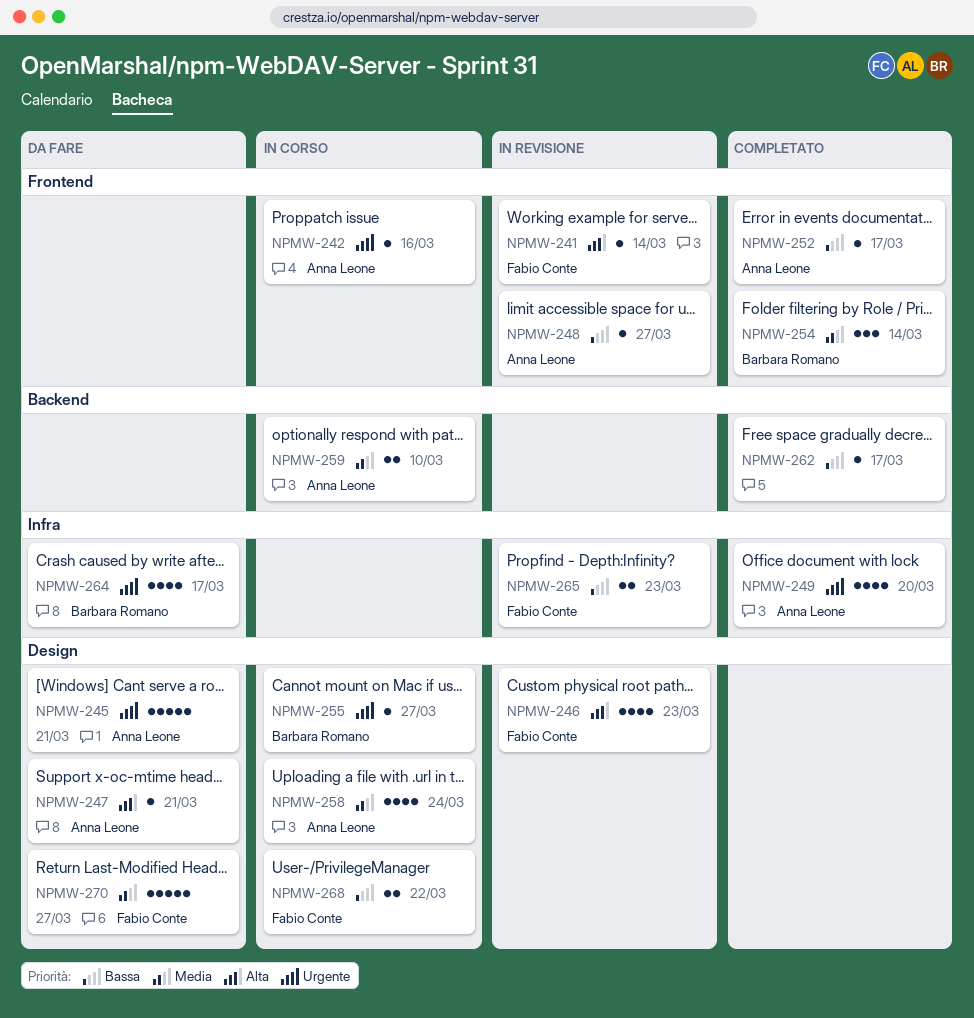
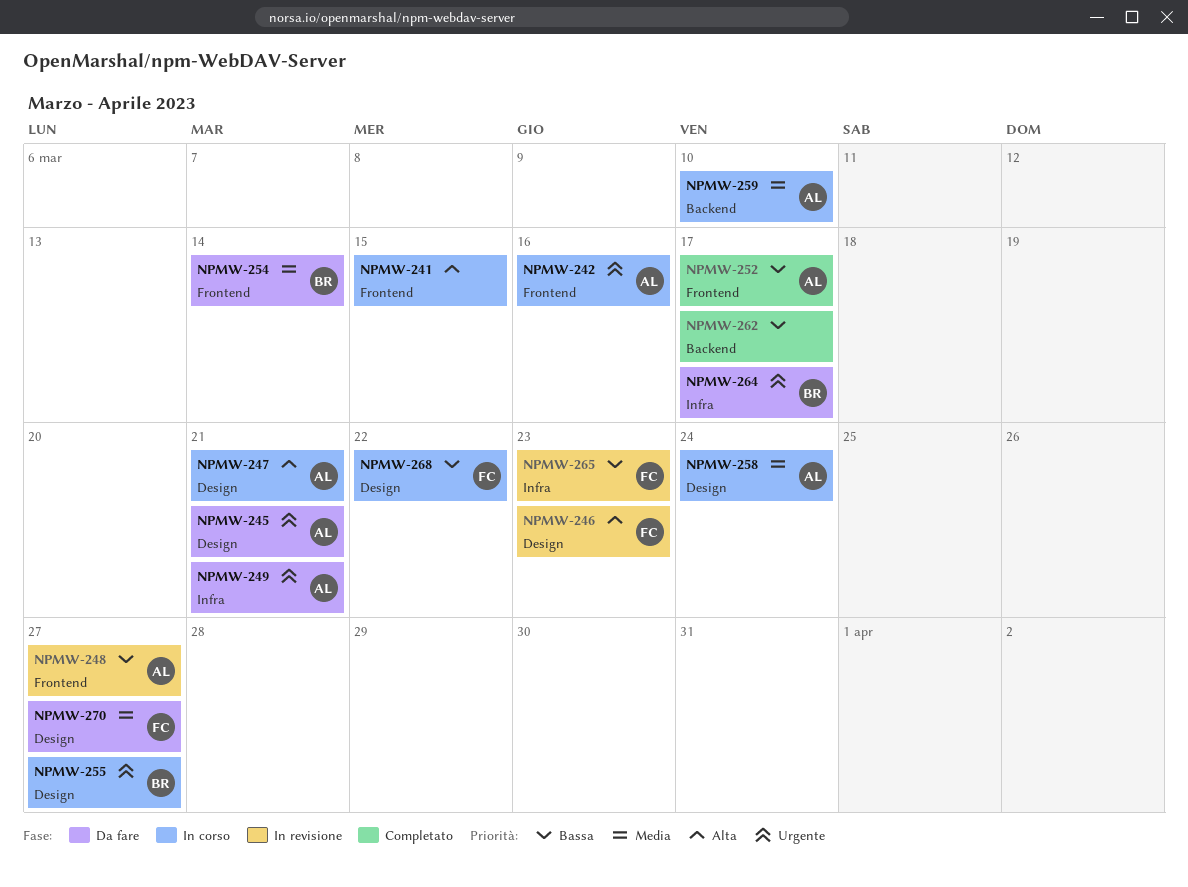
NPMW-241, status: In revisione -> In corso
NPMW-241, owner: Fabio Conte -> none
NPMW-241, due: Mar 14 -> Mar 15
NPMW-247, status: Da fare -> In corso
NPMW-249, status: Completato -> Da fare
NPMW-249, due: Mar 20 -> Mar 21
NPMW-254, status: Completato -> Da fare

